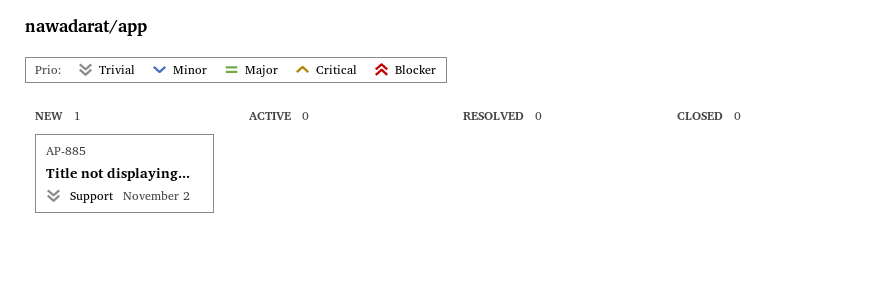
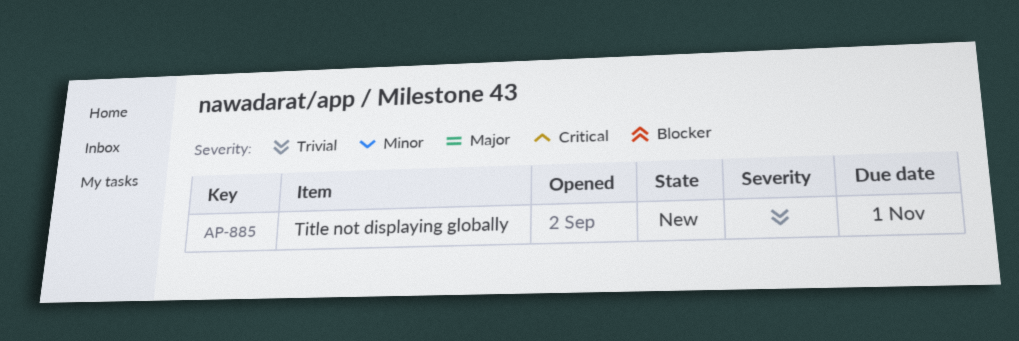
AP-885, due: Nov 2 -> Nov 1

